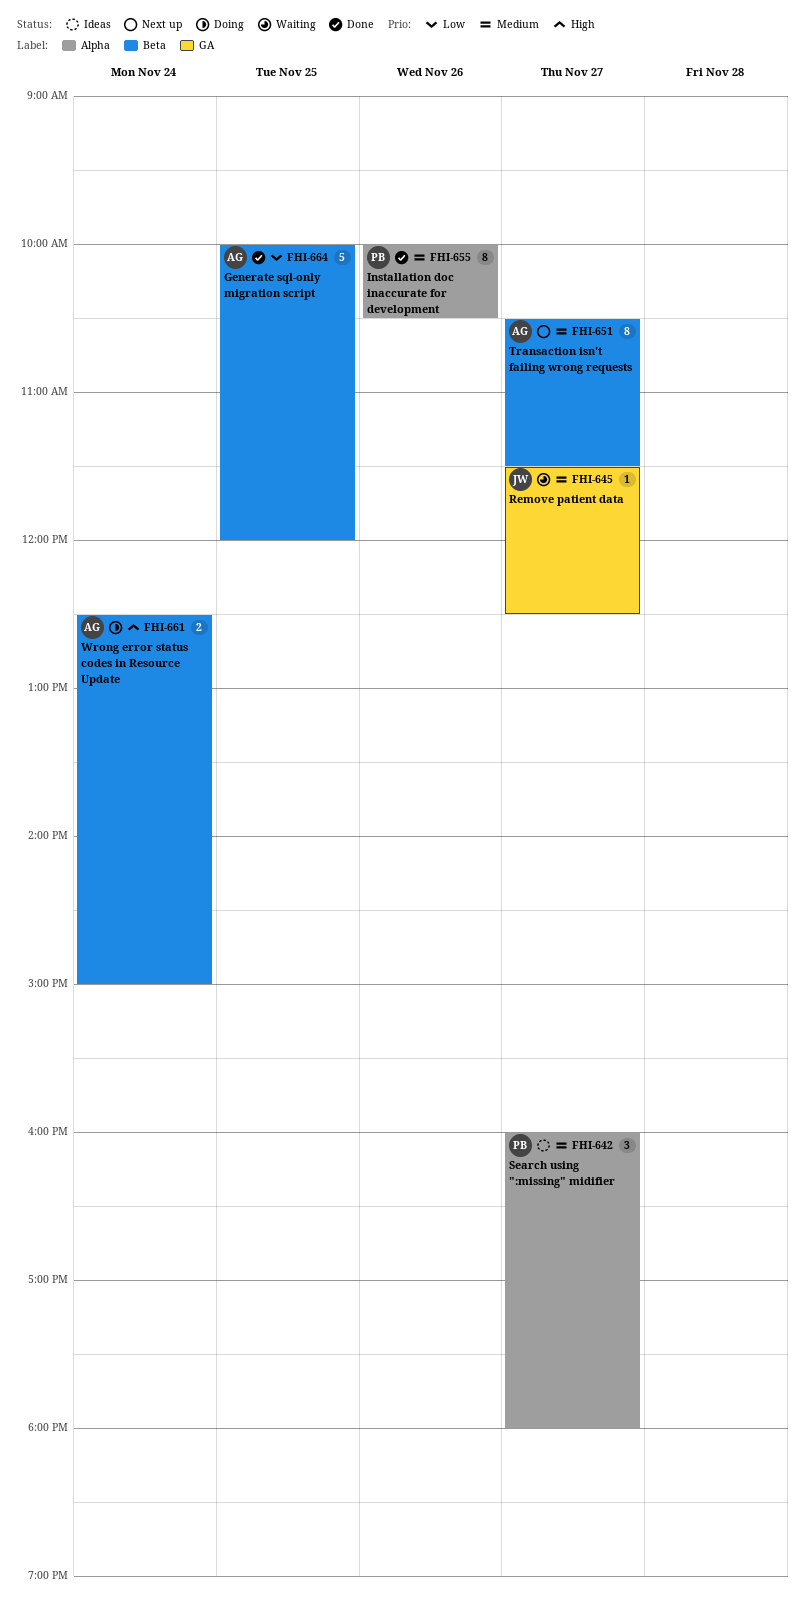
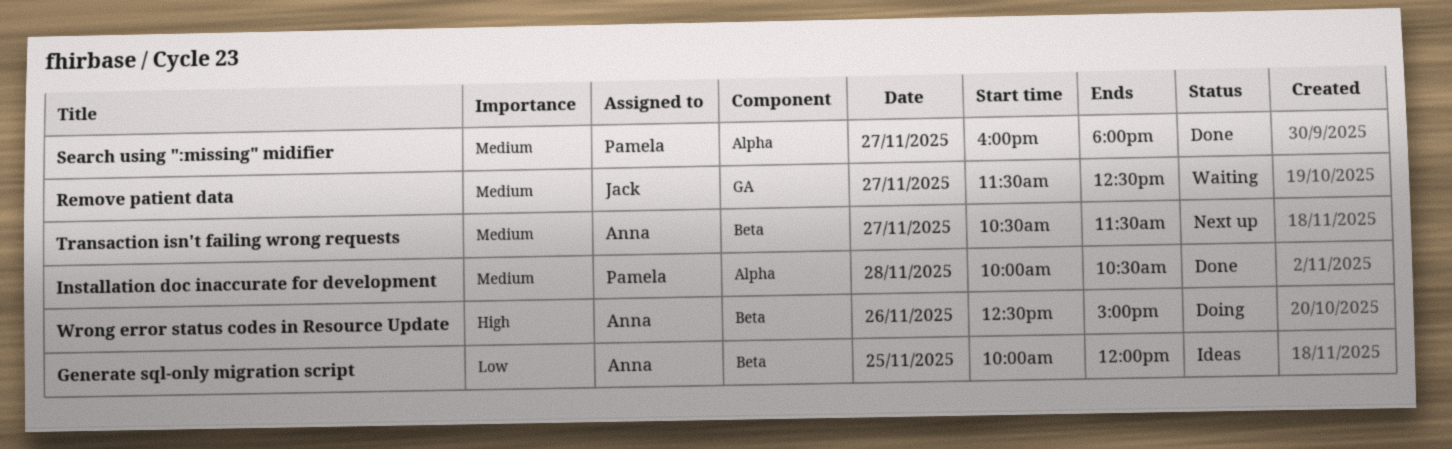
Generate sql-only migration script, status: Done -> Ideas
Installation doc inaccurate for development, day: Nov 26 -> Nov 28
Search using ":missing" midifier, status: Ideas -> Done
Wrong error status codes in Resource Update, day: Nov 24 -> Nov 26

